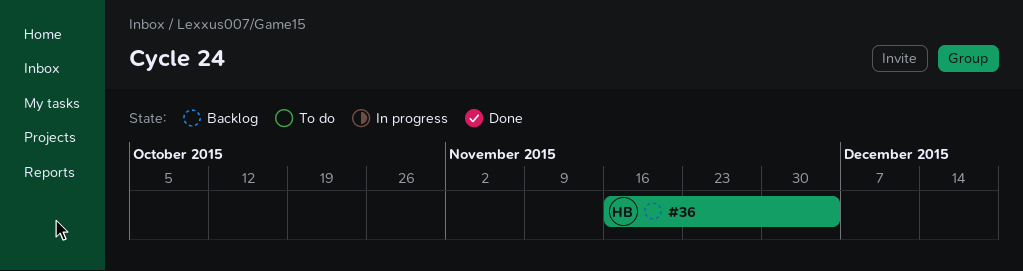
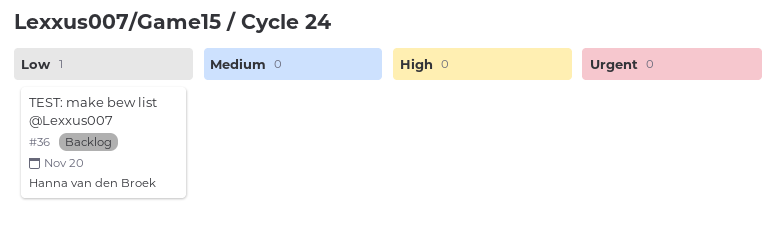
#36, due: Dec 4 -> Nov 20

